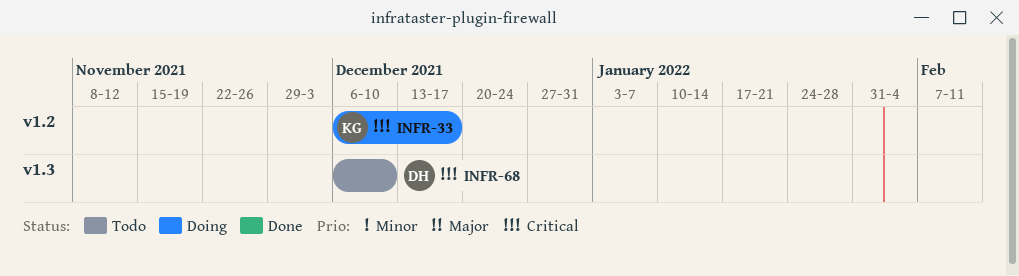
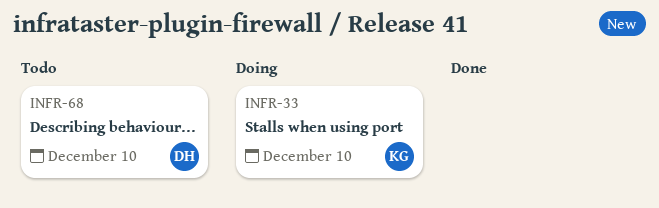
INFR-33, due: Dec 17 -> Dec 10

